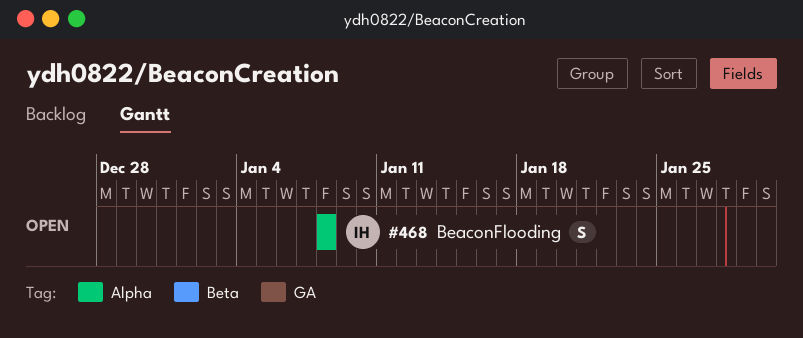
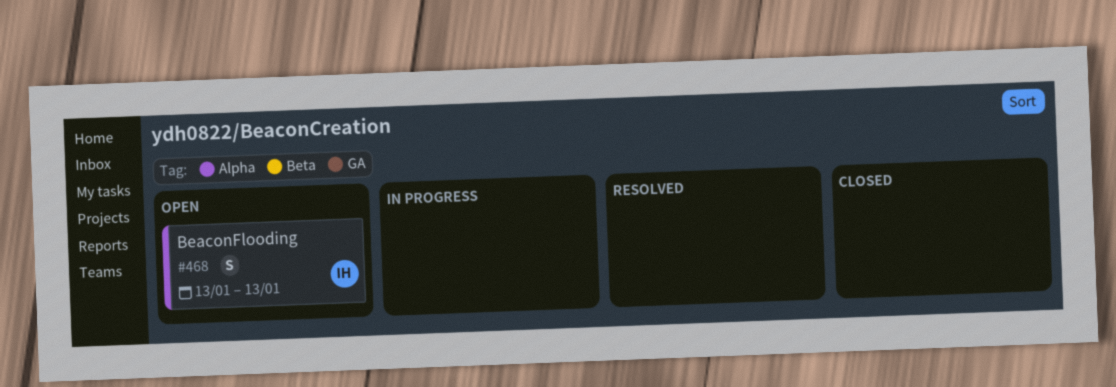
#468, start: Jan 8 -> Jan 13
#468, due: Jan 8 -> Jan 13

